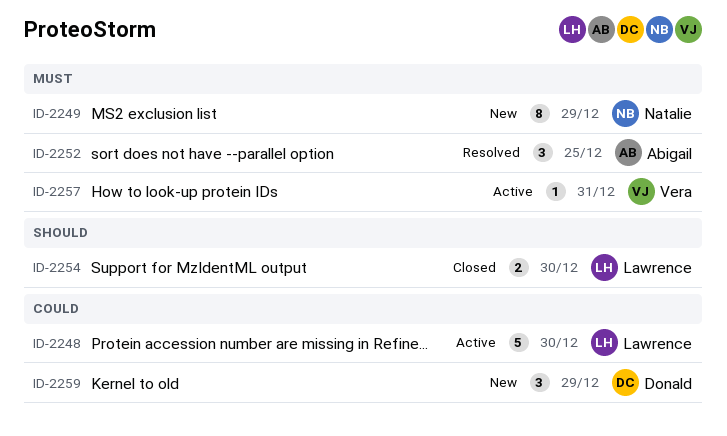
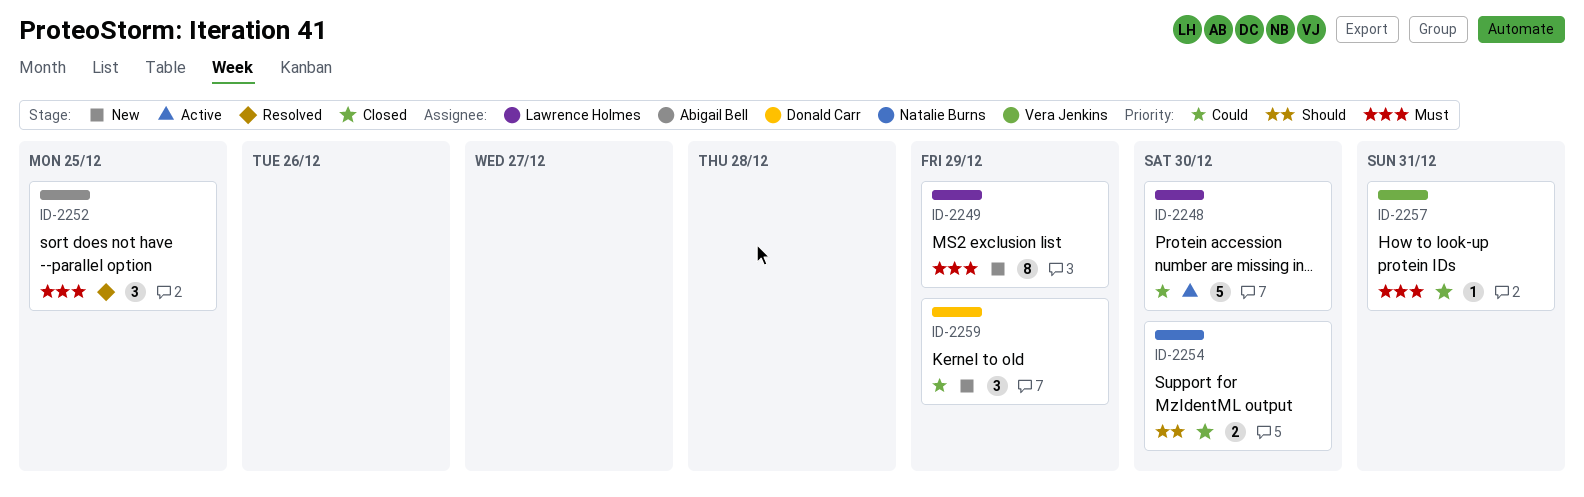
ID-2249, owner: Natalie Burns -> Lawrence Holmes
ID-2254, owner: Lawrence Holmes -> Natalie Burns
ID-2257, status: Active -> Closed

